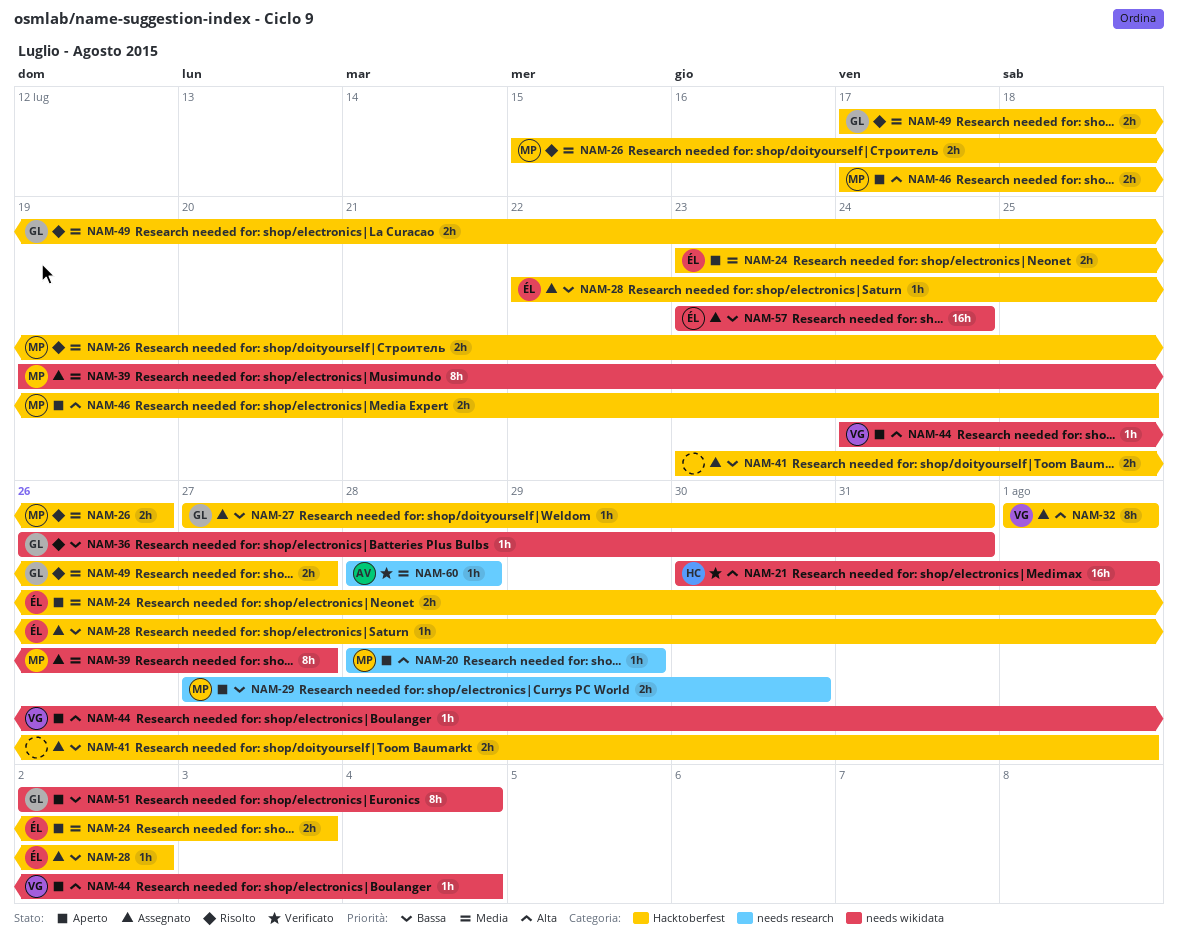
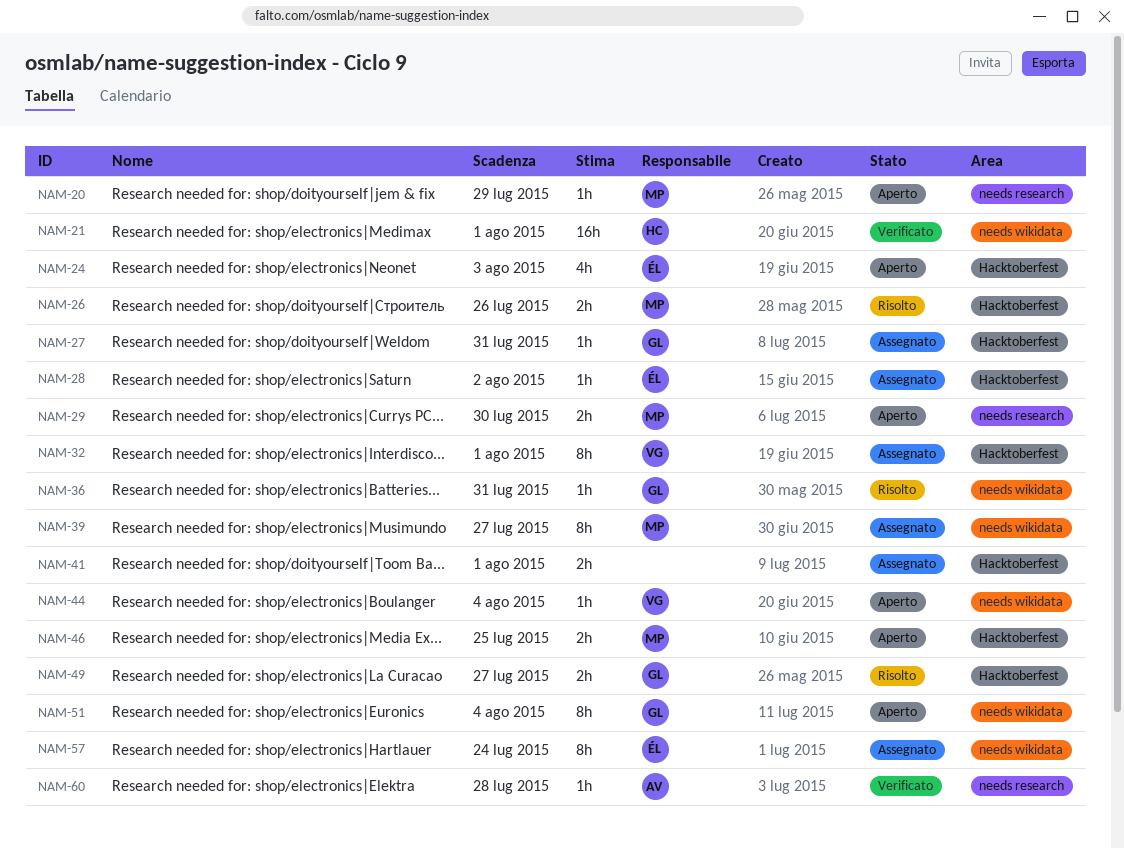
NAM-24, estimate: 2h -> 4h
NAM-57, estimate: 16h -> 8h

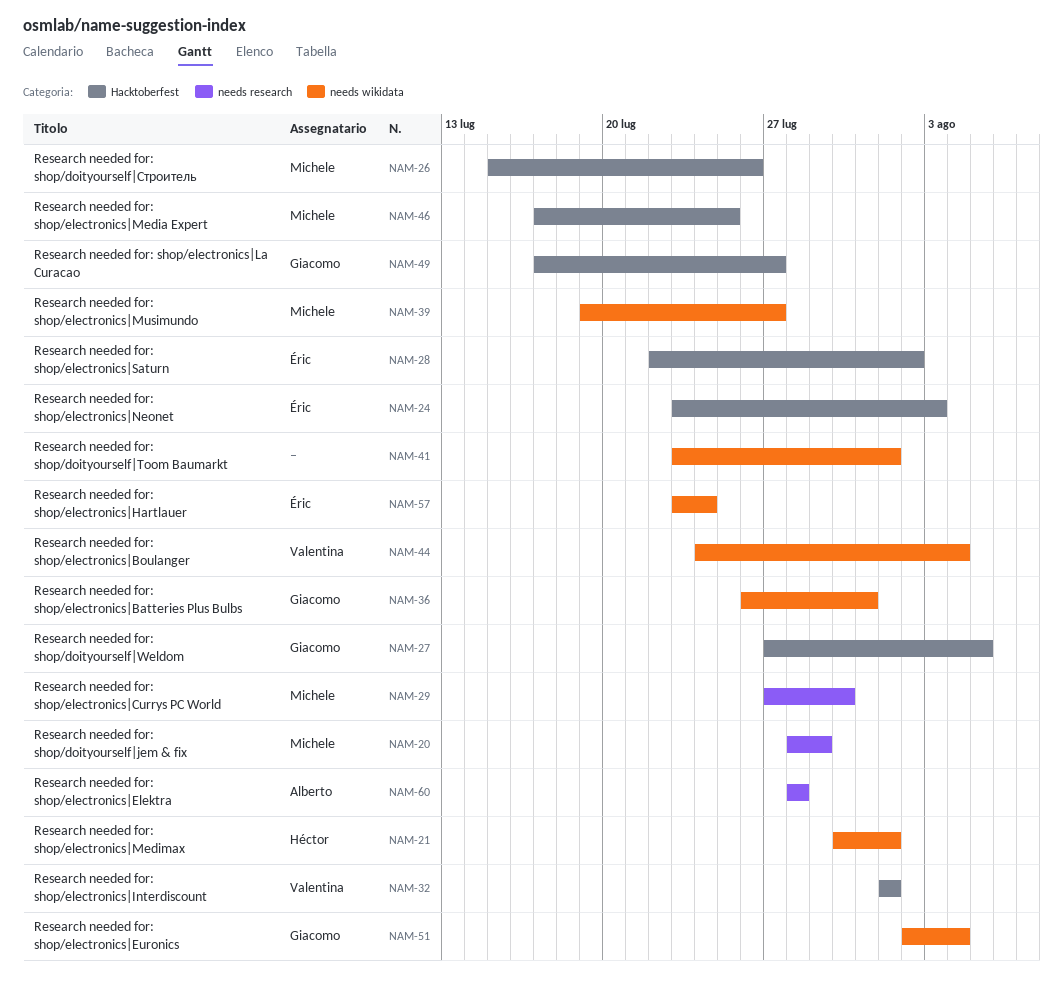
NAM-27, due: Jul 31 -> Aug 5
NAM-41, label: Hacktoberfest -> needs wikidata

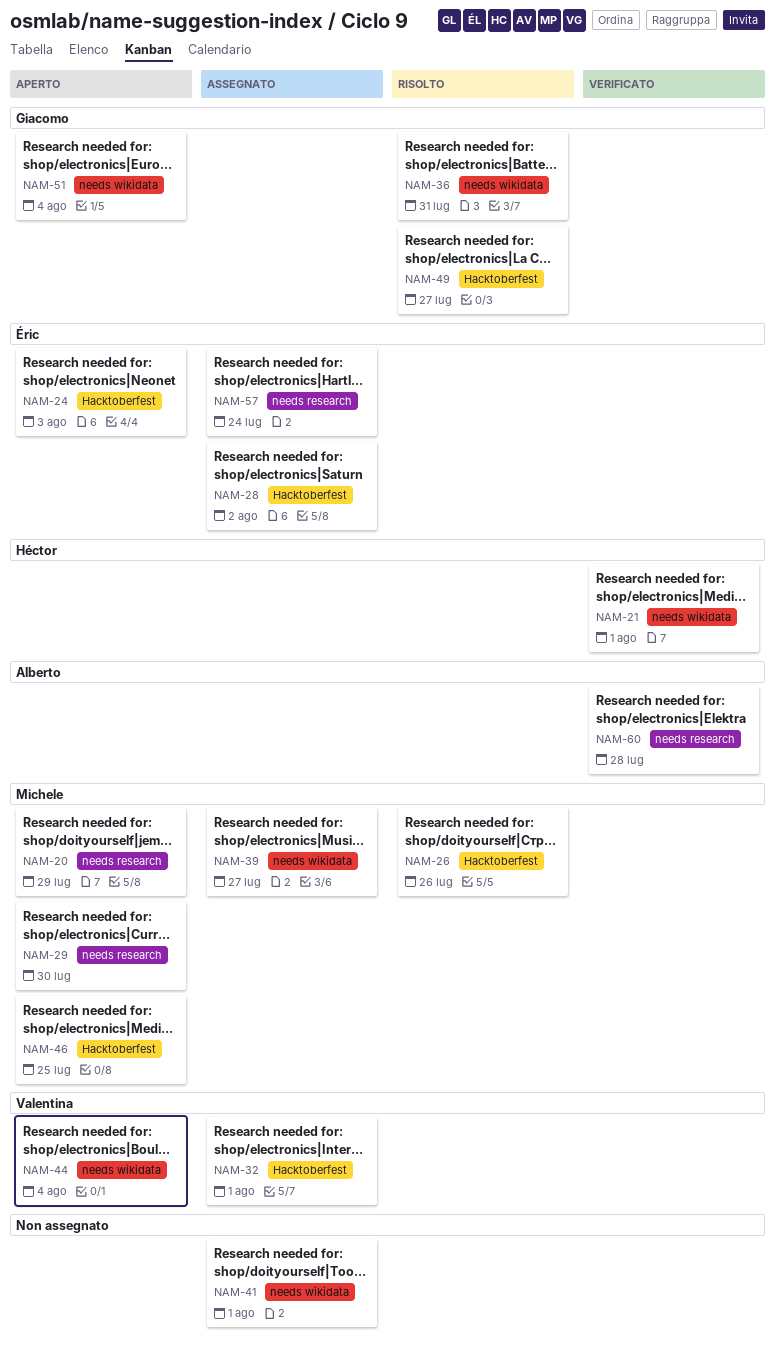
NAM-27: present -> none
NAM-57, label: needs wikidata -> needs research

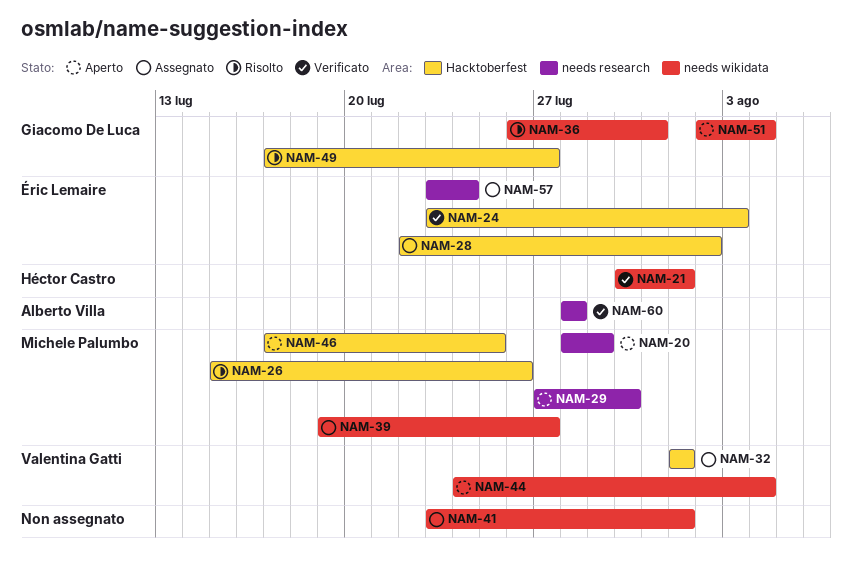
NAM-24, status: Aperto -> Verificato

